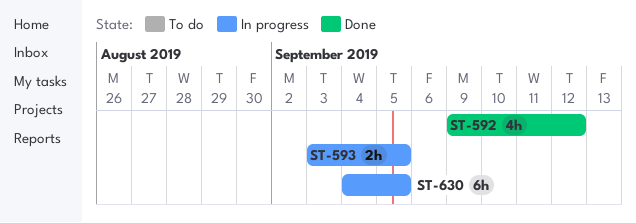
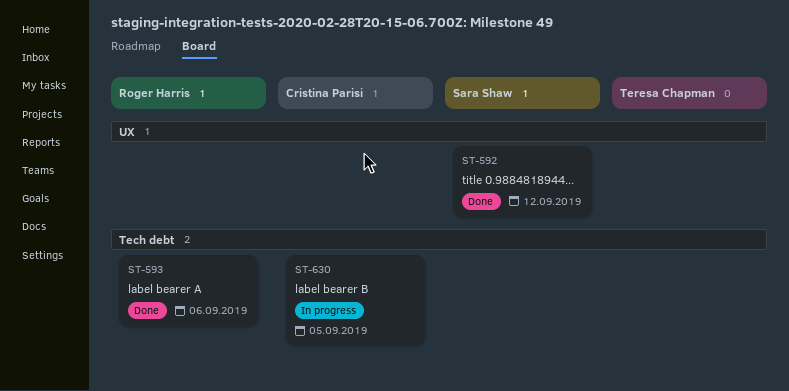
ST-593, status: In progress -> Done
ST-593, due: Sep 5 -> Sep 6

